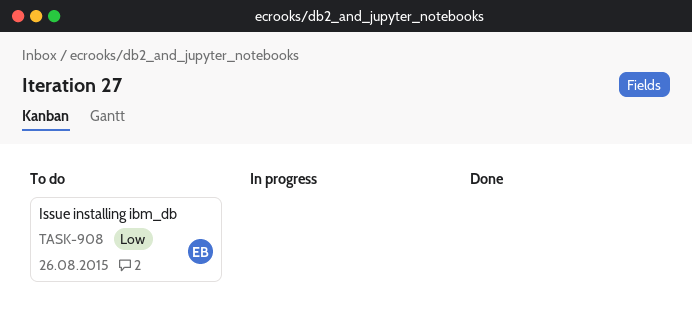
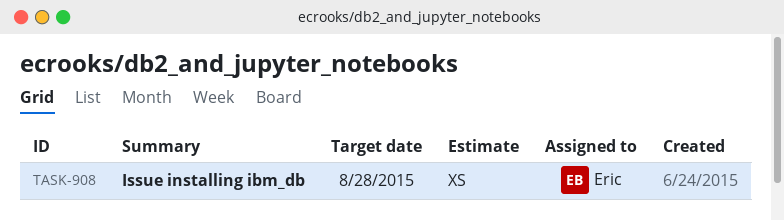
TASK-908, due: Aug 26 -> Aug 28

